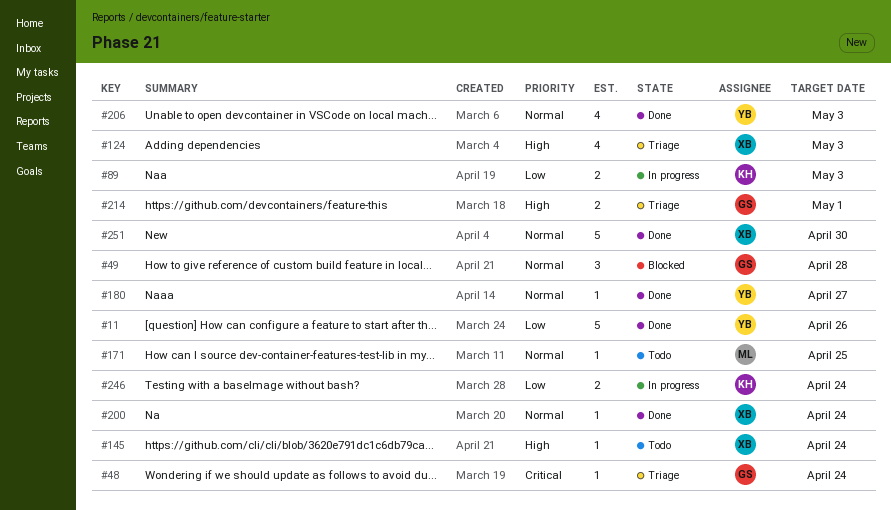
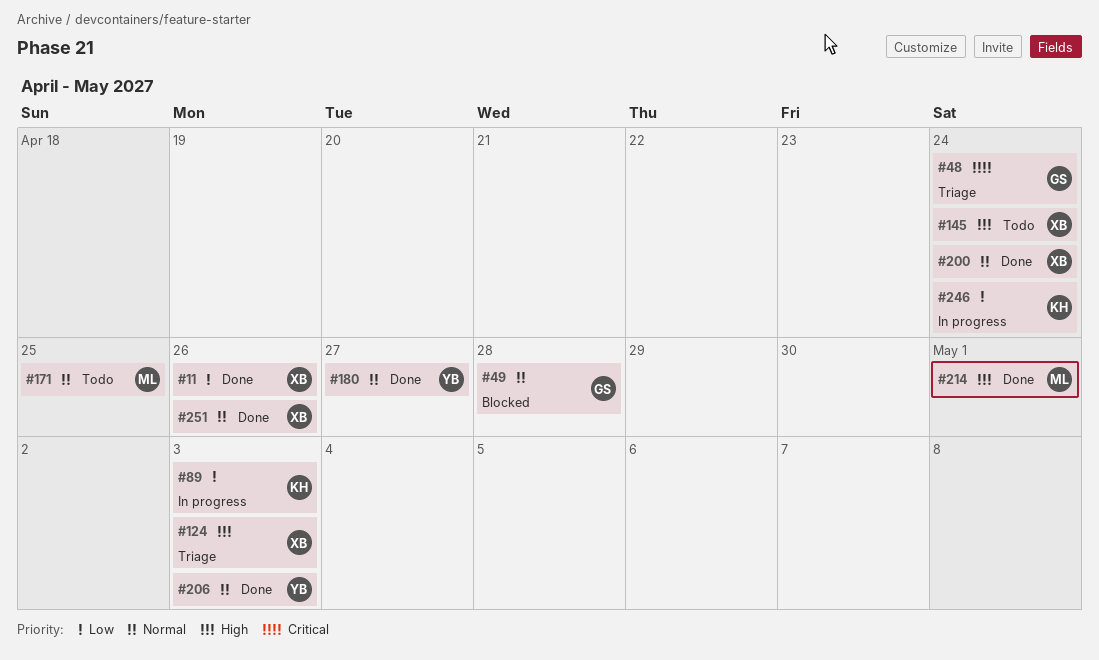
#11, owner: YB -> XB
#214, status: Triage -> Done
#214, owner: GS -> ML
#251, due: Apr 30 -> Apr 26

